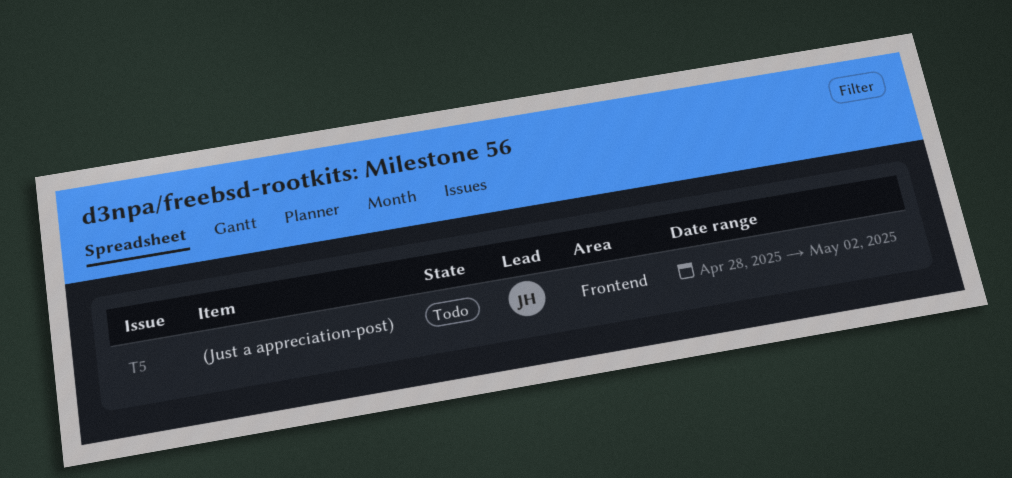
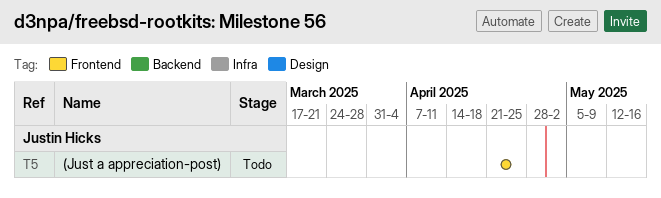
T5, start: Apr 28 -> Apr 21
T5, due: May 2 -> Apr 25

